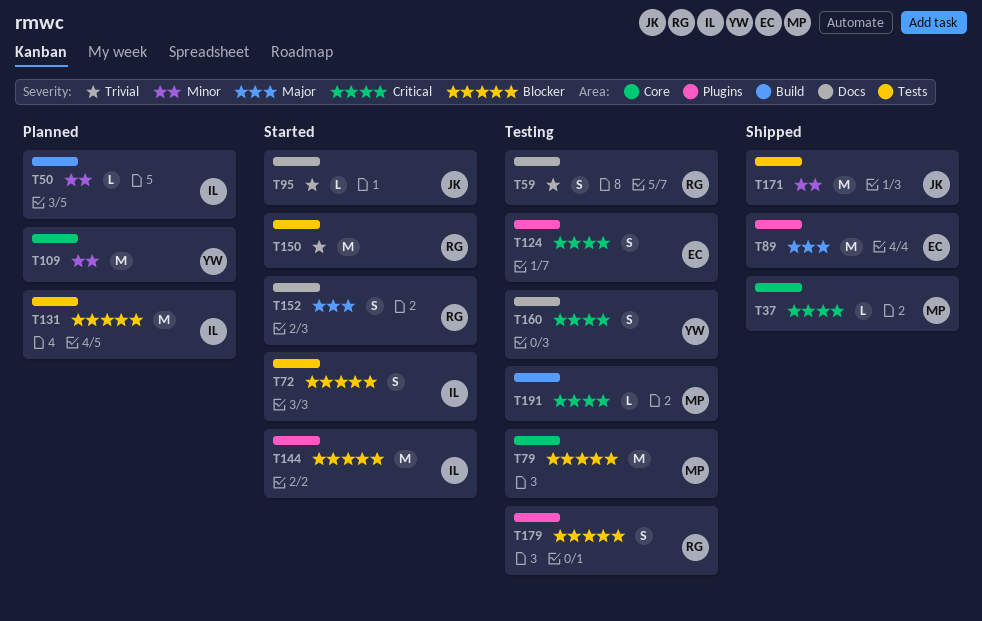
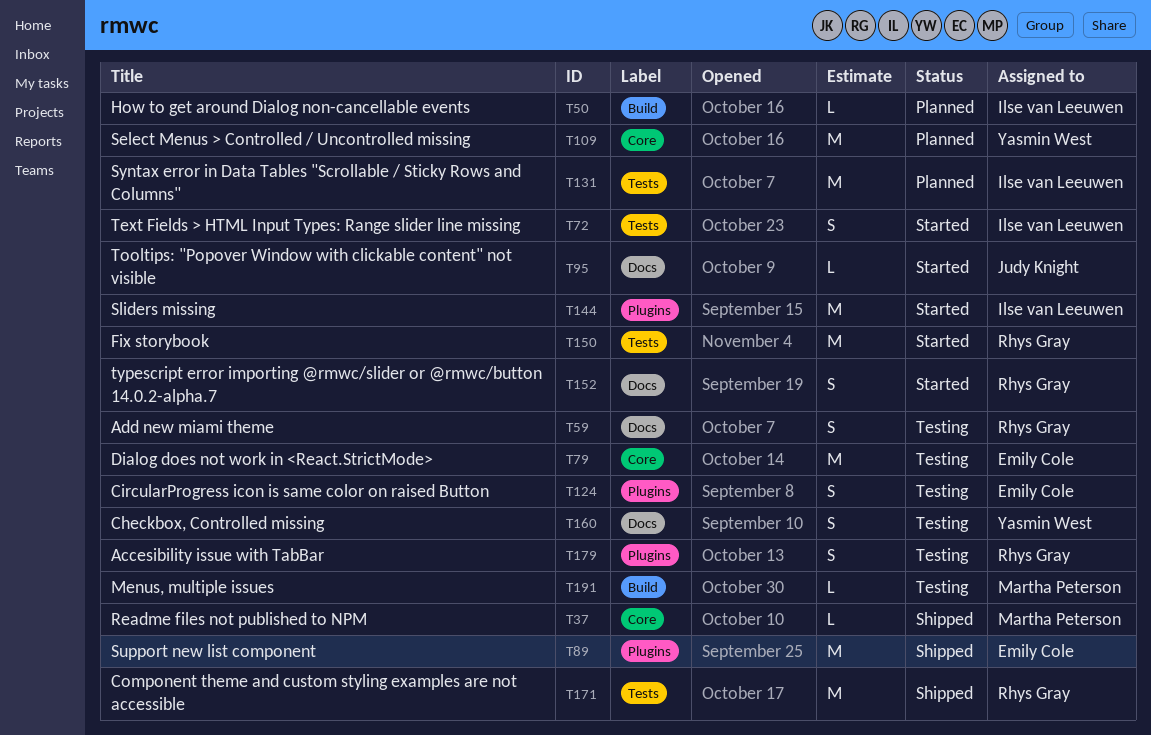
T79, owner: Martha Peterson -> Emily Cole
T171, owner: Judy Knight -> Rhys Gray

